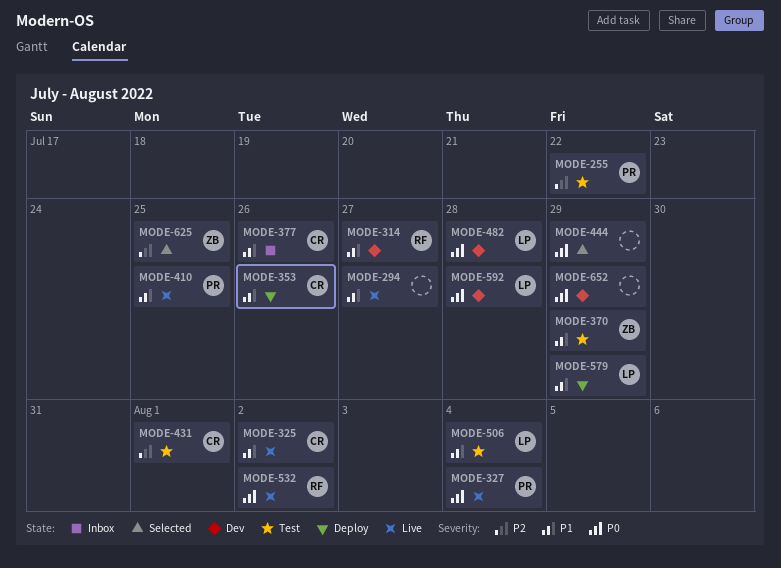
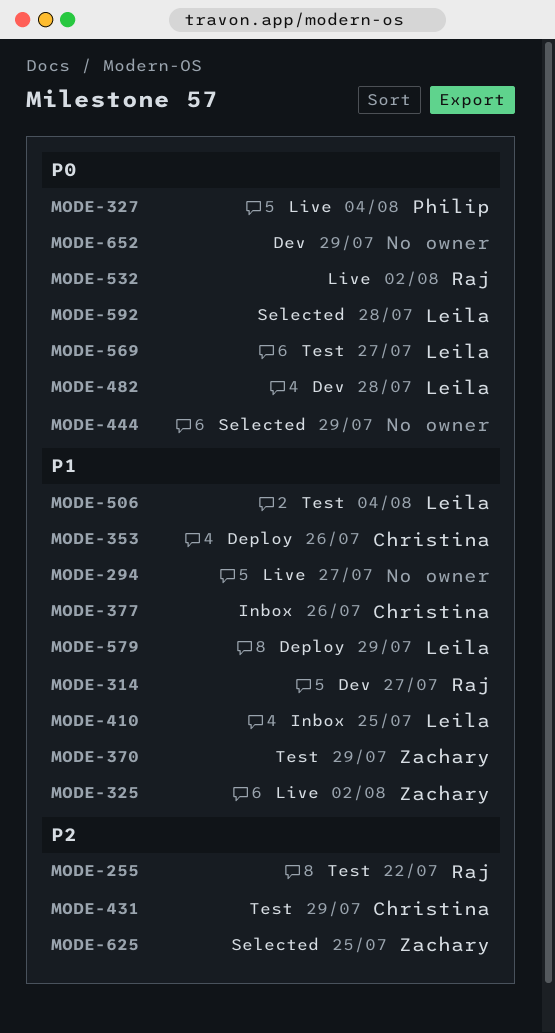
MODE-255, owner: Philip -> Raj
MODE-325, owner: Christina -> Zachary
MODE-410, status: Live -> Inbox
MODE-410, owner: Philip -> Leila
MODE-431, due: Aug 1 -> Jul 29
MODE-569: none -> present
MODE-592, status: Dev -> Selected

